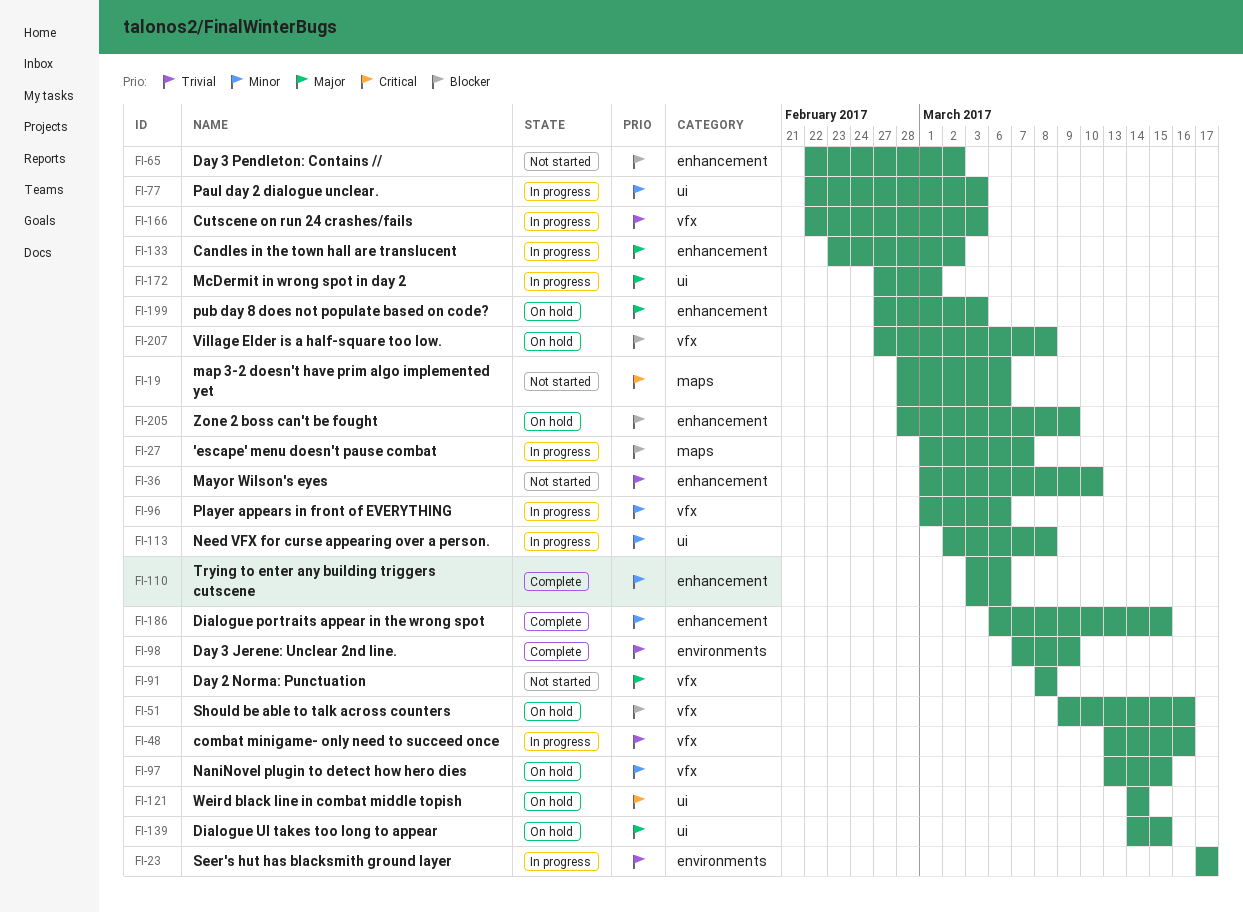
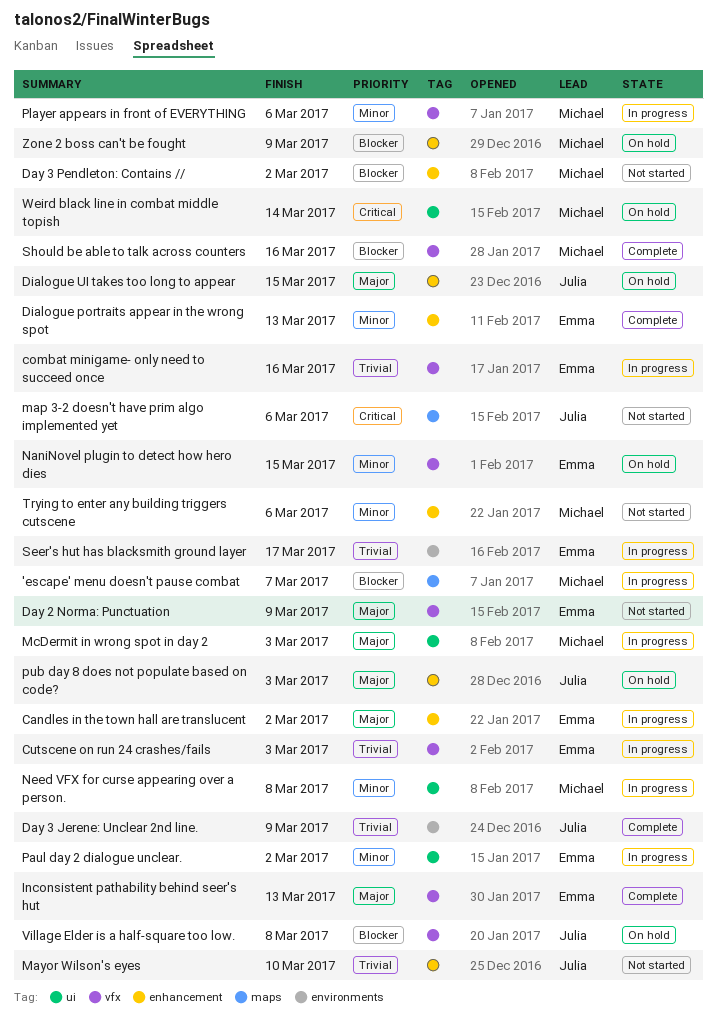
Day 2 Norma: Punctuation, due: Mar 8 -> Mar 9
Dialogue portraits appear in the wrong spot, due: Mar 15 -> Mar 13
Dialogue UI takes too long to appear, label: ui -> enhancement
Inconsistent pathability behind seer's hut: none -> present
McDermit in wrong spot in day 2, due: Mar 1 -> Mar 3
Paul day 2 dialogue unclear., due: Mar 3 -> Mar 2
Should be able to talk across counters, status: On hold -> Complete
Trying to enter any building triggers cutscene, status: Complete -> Not started

